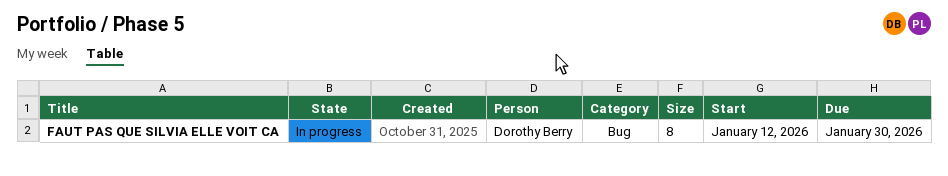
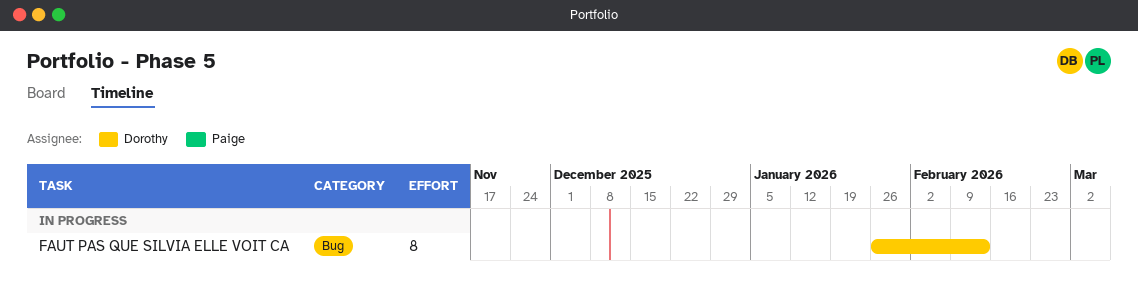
FAUT PAS QUE SILVIA ELLE VOIT CA, start: Jan 12 -> Jan 26
FAUT PAS QUE SILVIA ELLE VOIT CA, due: Jan 30 -> Feb 13

